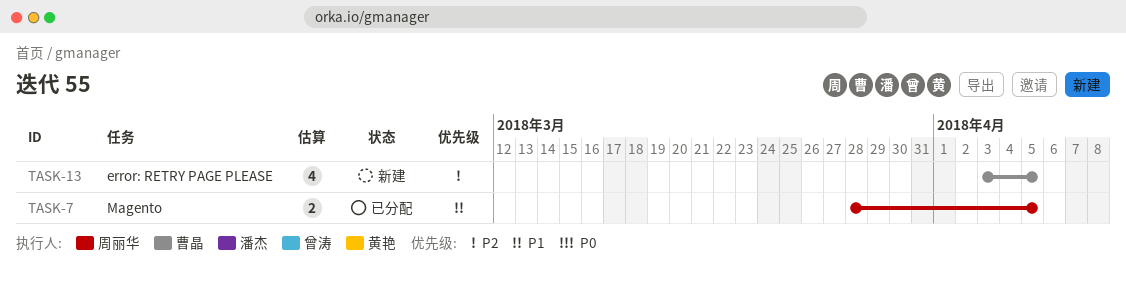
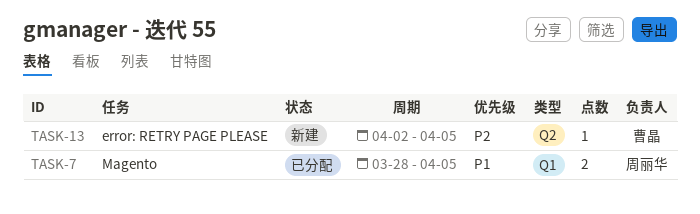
TASK-13, estimate: 4 -> 1
TASK-13, start: Apr 3 -> Apr 2

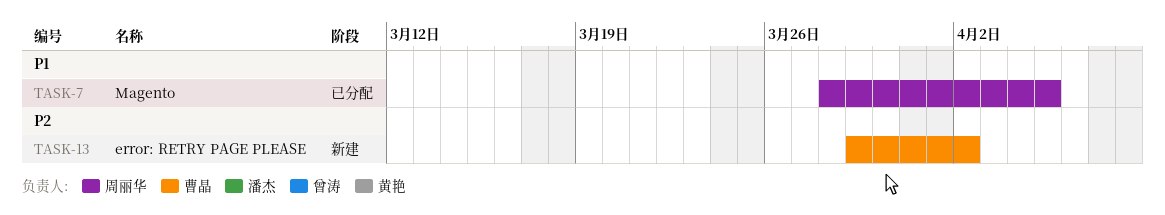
TASK-13, start: Apr 2 -> Mar 29
TASK-13, due: Apr 5 -> Apr 2

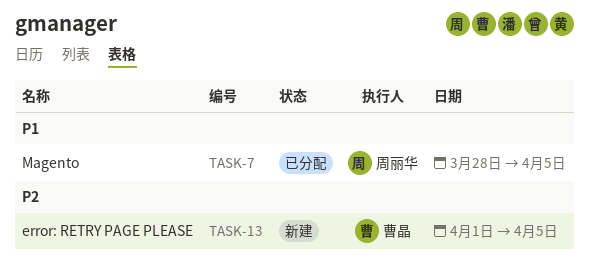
TASK-13, start: Mar 29 -> Apr 1
TASK-13, due: Apr 2 -> Apr 5

